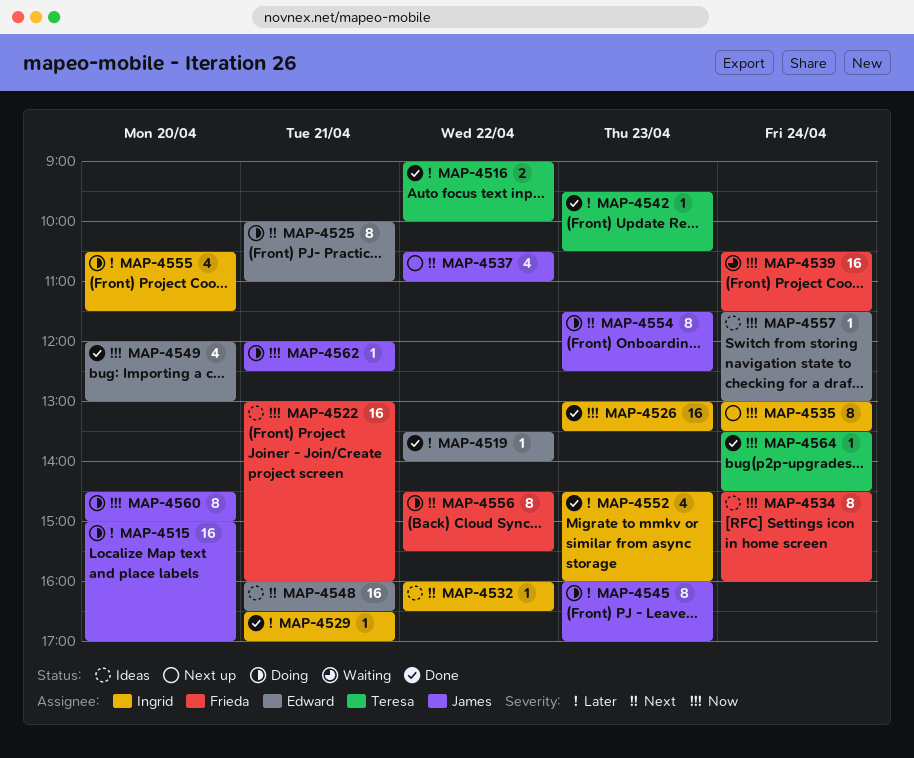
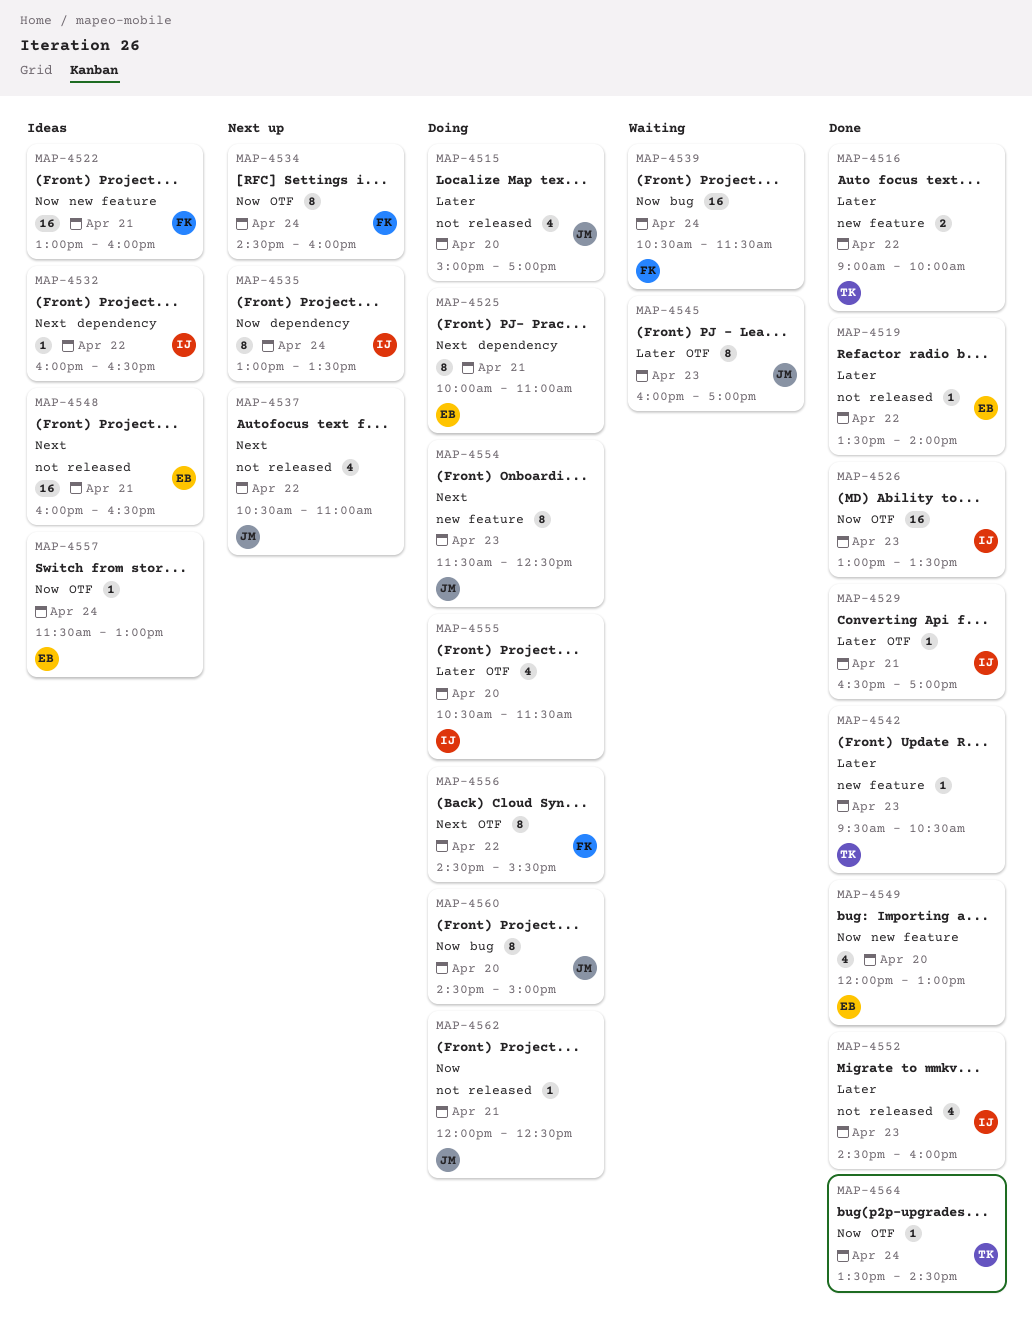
MAP-4515, estimate: 16 -> 4
MAP-4534, status: Ideas -> Next up
MAP-4545, status: Doing -> Waiting

